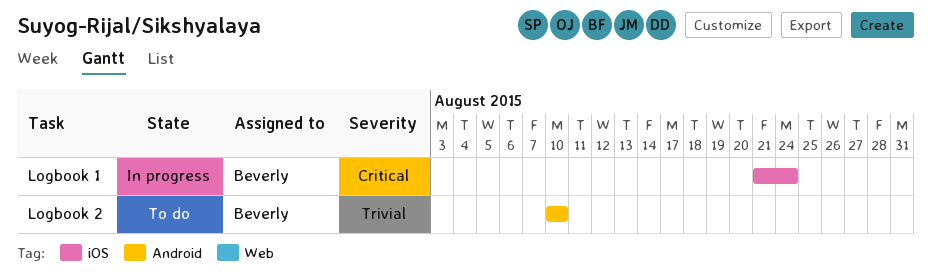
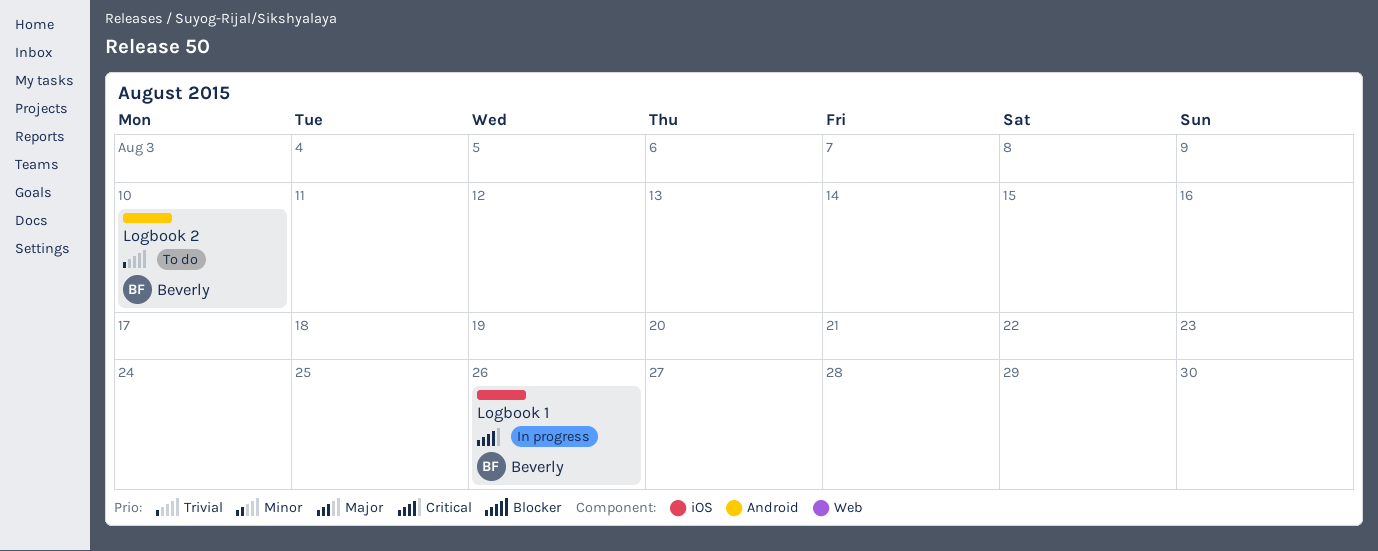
Logbook 1, due: Aug 24 -> Aug 26

